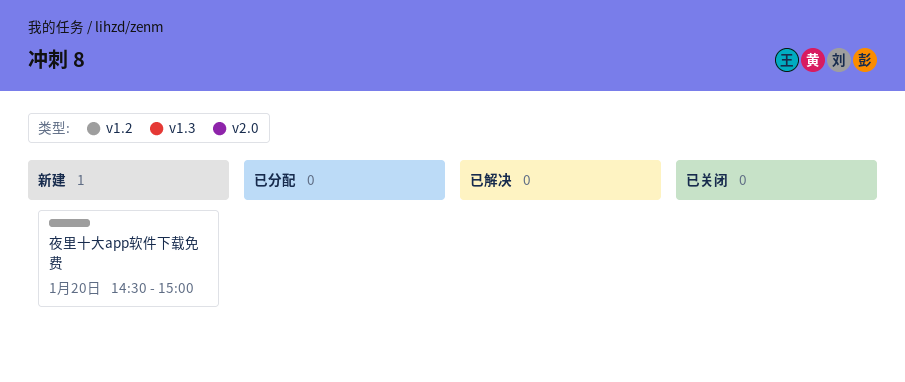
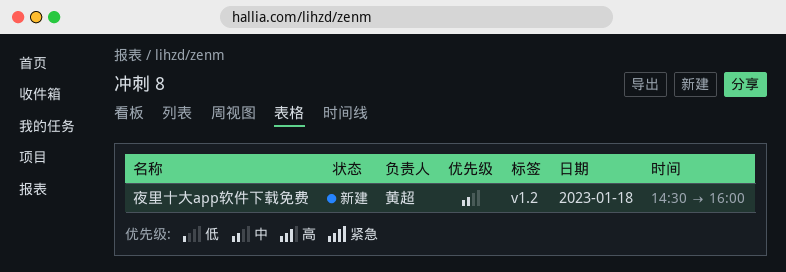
夜里十大app软件下载免费, day: Jan 20 -> Jan 18
夜里十大app软件下载免费, ends: 15:00 -> 16:00

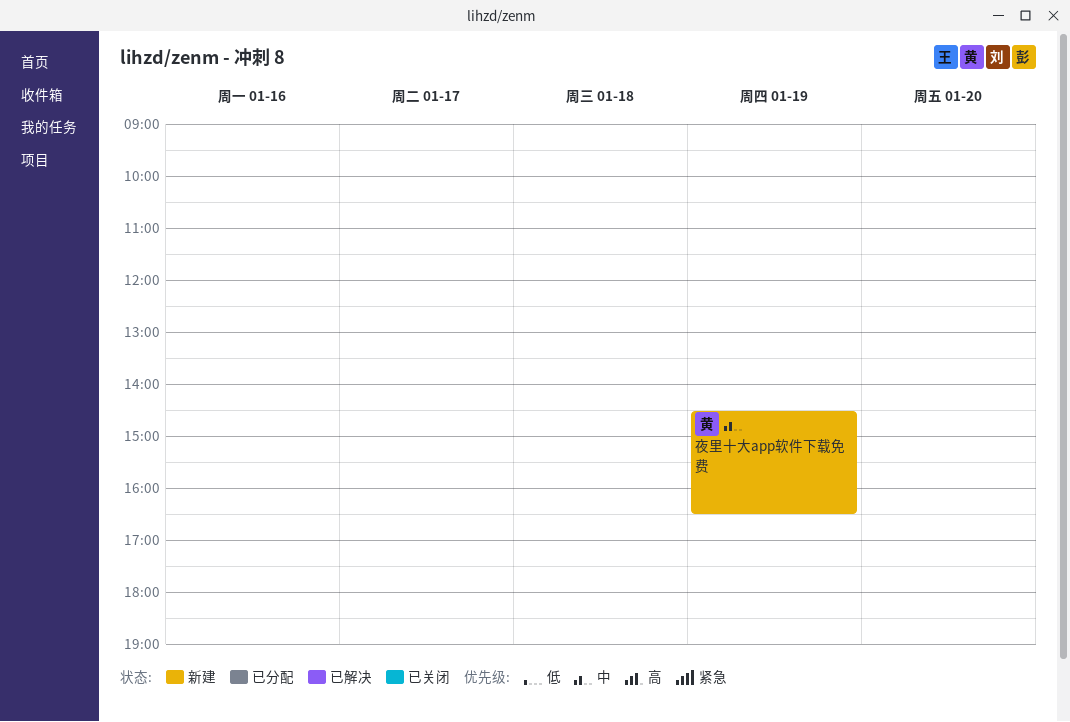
夜里十大app软件下载免费, day: Jan 18 -> Jan 19
夜里十大app软件下载免费, ends: 16:00 -> 16:30

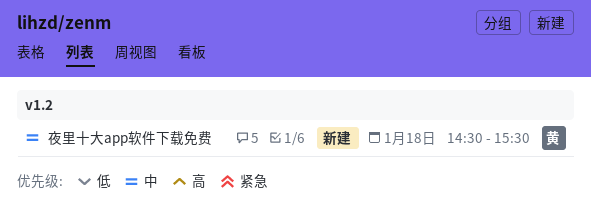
夜里十大app软件下载免费, day: Jan 19 -> Jan 18
夜里十大app软件下载免费, ends: 16:30 -> 15:30

